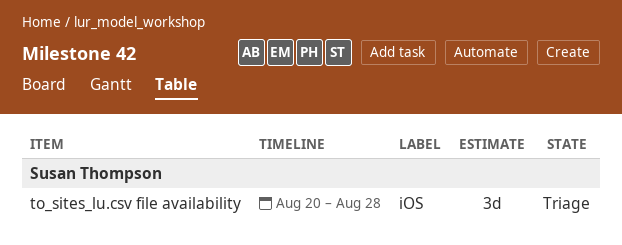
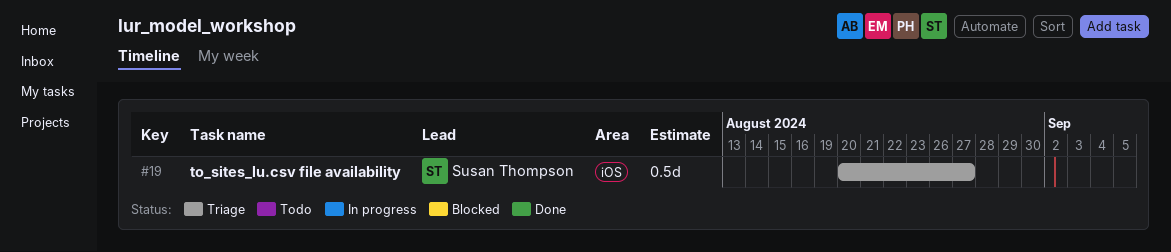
to_sites_lu.csv file availability, estimate: 3d -> 0.5d
to_sites_lu.csv file availability, due: Aug 28 -> Aug 27

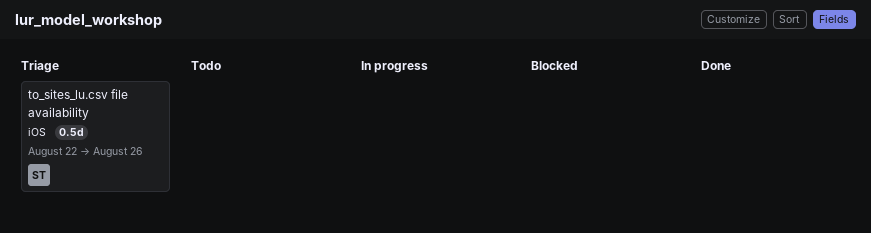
to_sites_lu.csv file availability, start: Aug 20 -> Aug 22
to_sites_lu.csv file availability, due: Aug 27 -> Aug 26

